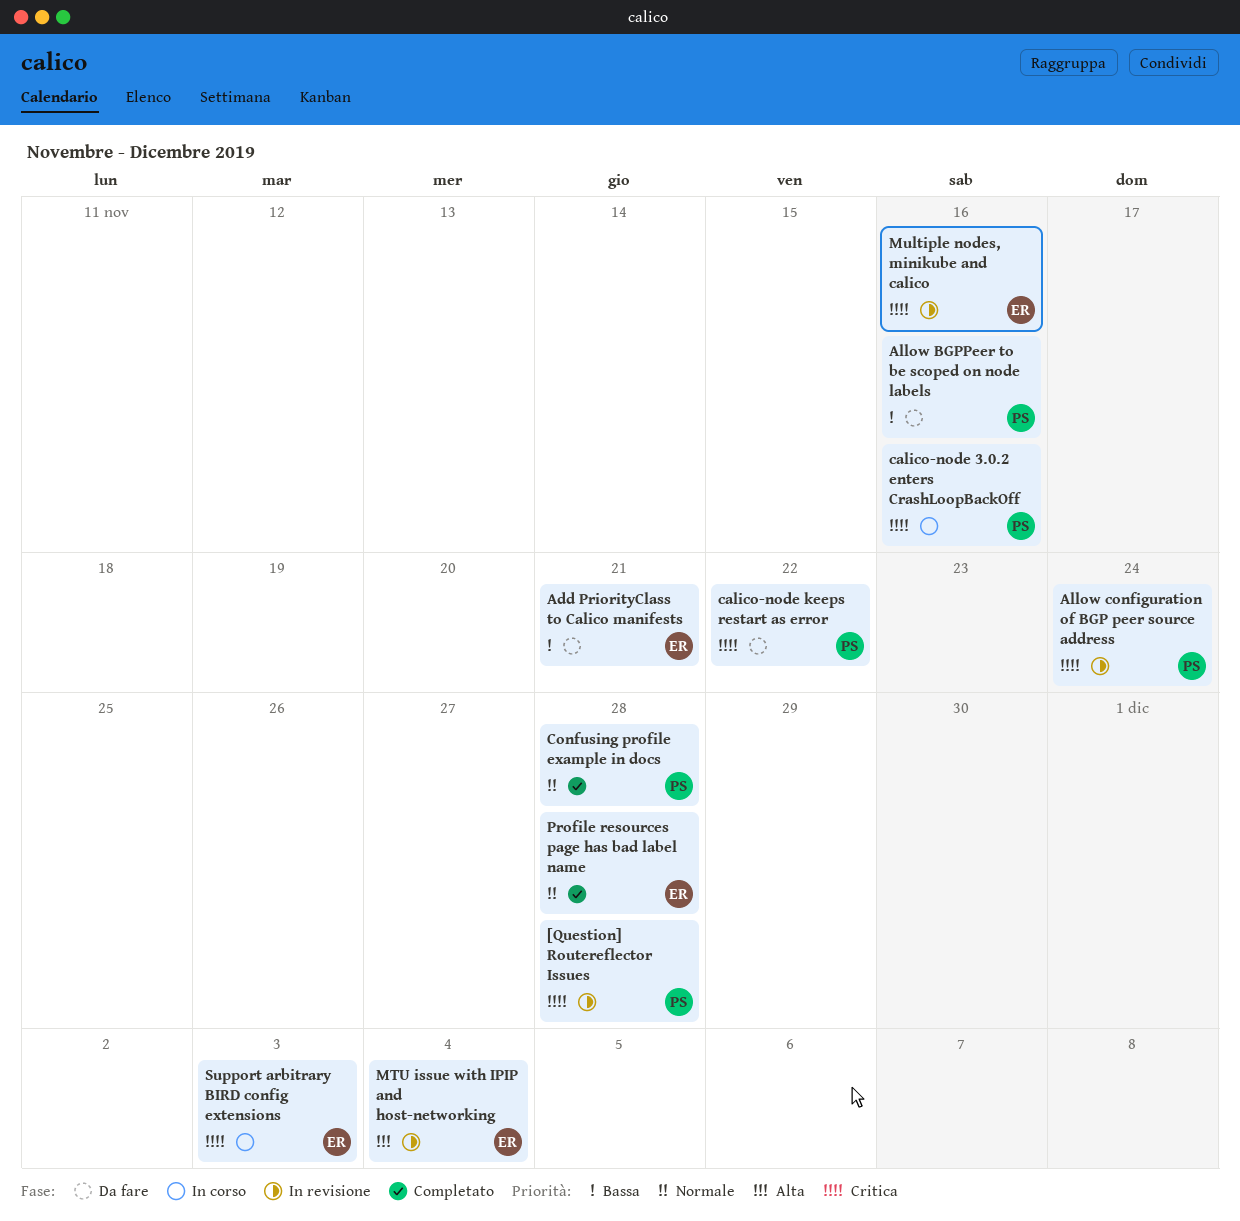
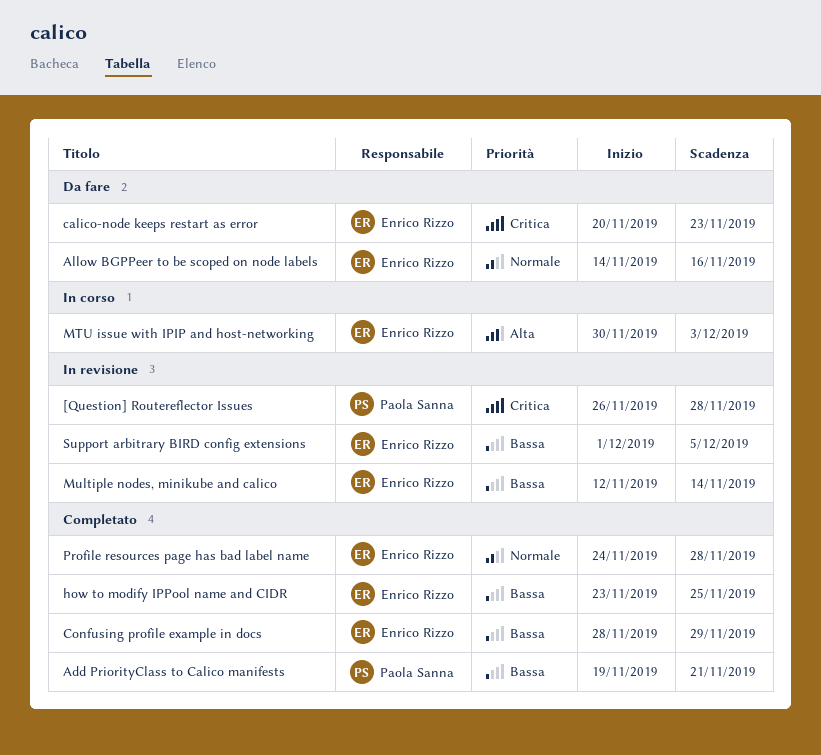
Add PriorityClass to Calico manifests, status: Da fare -> Completato
Add PriorityClass to Calico manifests, owner: Enrico Rizzo -> Paola Sanna
Allow BGPPeer to be scoped on node labels, owner: Paola Sanna -> Enrico Rizzo
Allow BGPPeer to be scoped on node labels, priority: Bassa -> Normale
Allow configuration of BGP peer source address: present -> none
calico-node 3.0.2 enters CrashLoopBackOff: present -> none
calico-node keeps restart as error, owner: Paola Sanna -> Enrico Rizzo
calico-node keeps restart as error, due: Nov 22 -> Nov 23
Confusing profile example in docs, owner: Paola Sanna -> Enrico Rizzo
Confusing profile example in docs, priority: Normale -> Bassa
Confusing profile example in docs, due: Nov 28 -> Nov 29
how to modify IPPool name and CIDR: none -> present
MTU issue with IPIP and host-networking, status: In revisione -> In corso
MTU issue with IPIP and host-networking, due: Dec 4 -> Dec 3
Multiple nodes, minikube and calico, priority: Critica -> Bassa
Multiple nodes, minikube and calico, due: Nov 16 -> Nov 14
Support arbitrary BIRD config extensions, status: In corso -> In revisione
Support arbitrary BIRD config extensions, priority: Critica -> Bassa
Support arbitrary BIRD config extensions, due: Dec 3 -> Dec 5

